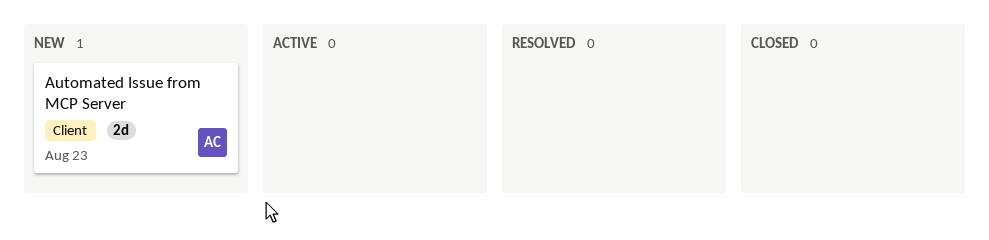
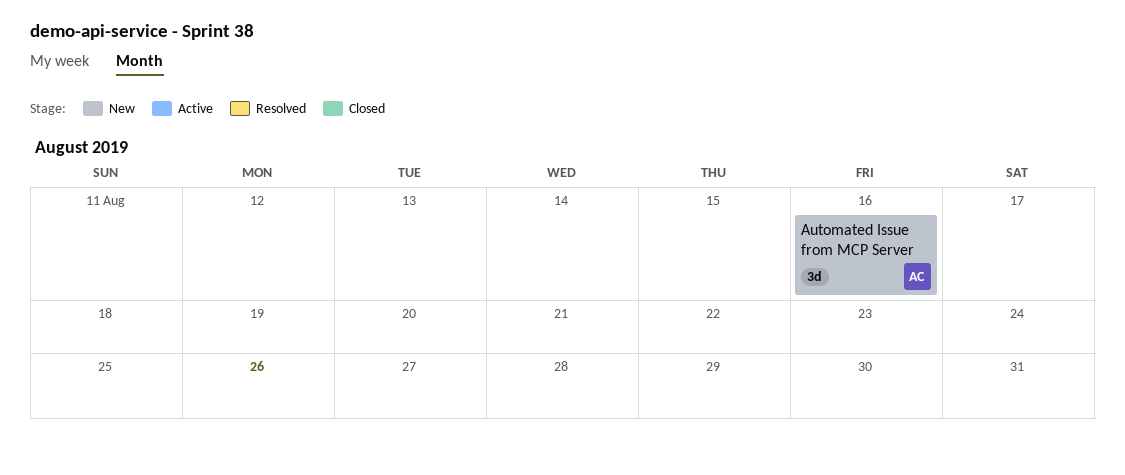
Automated Issue from MCP Server, estimate: 2d -> 3d
Automated Issue from MCP Server, due: Aug 23 -> Aug 16

